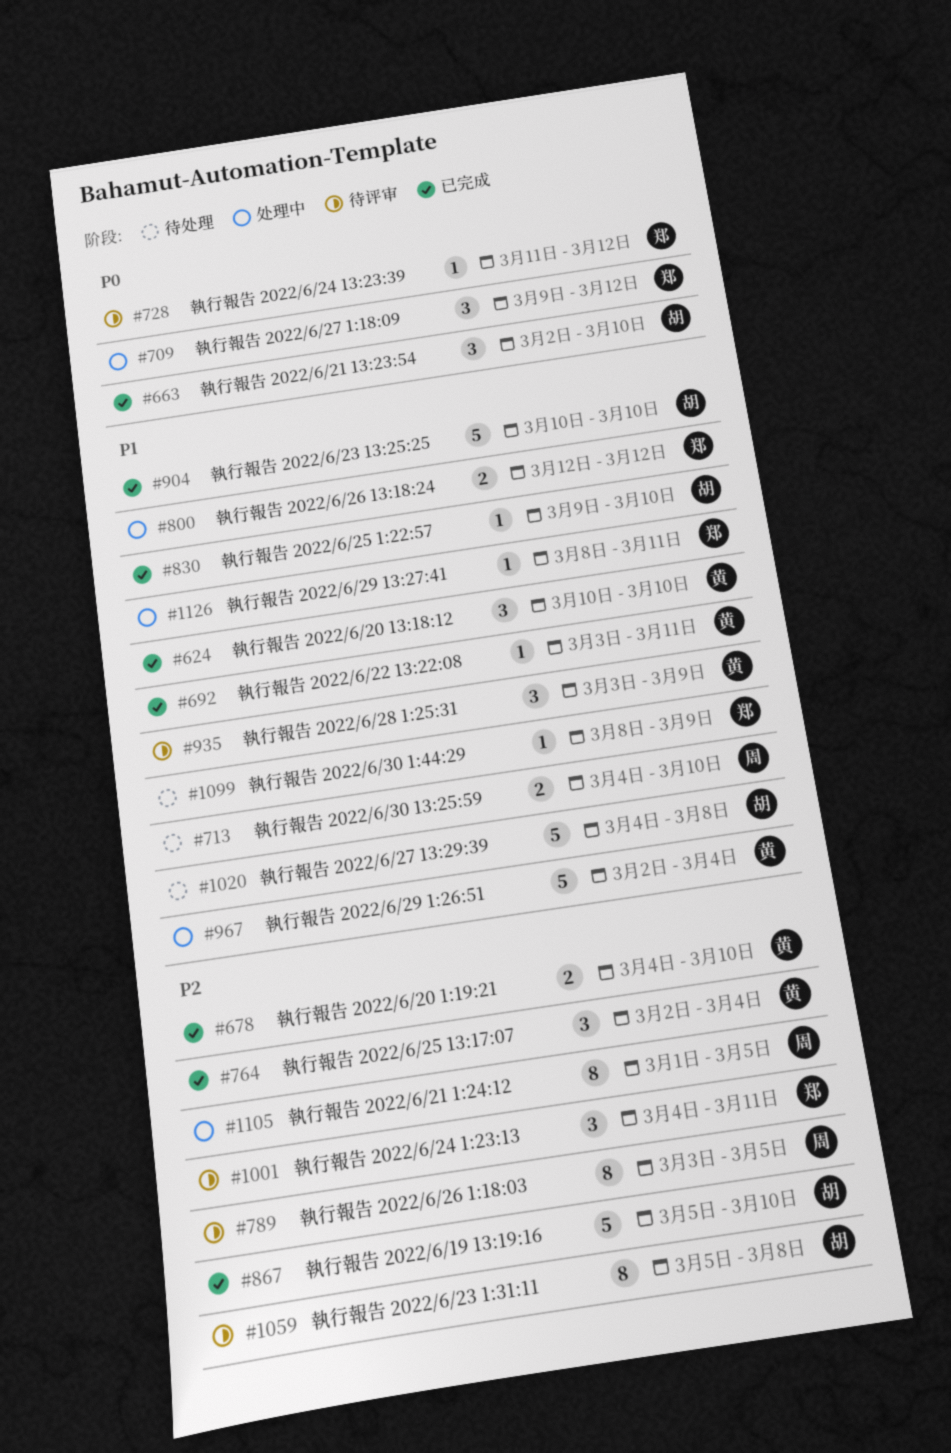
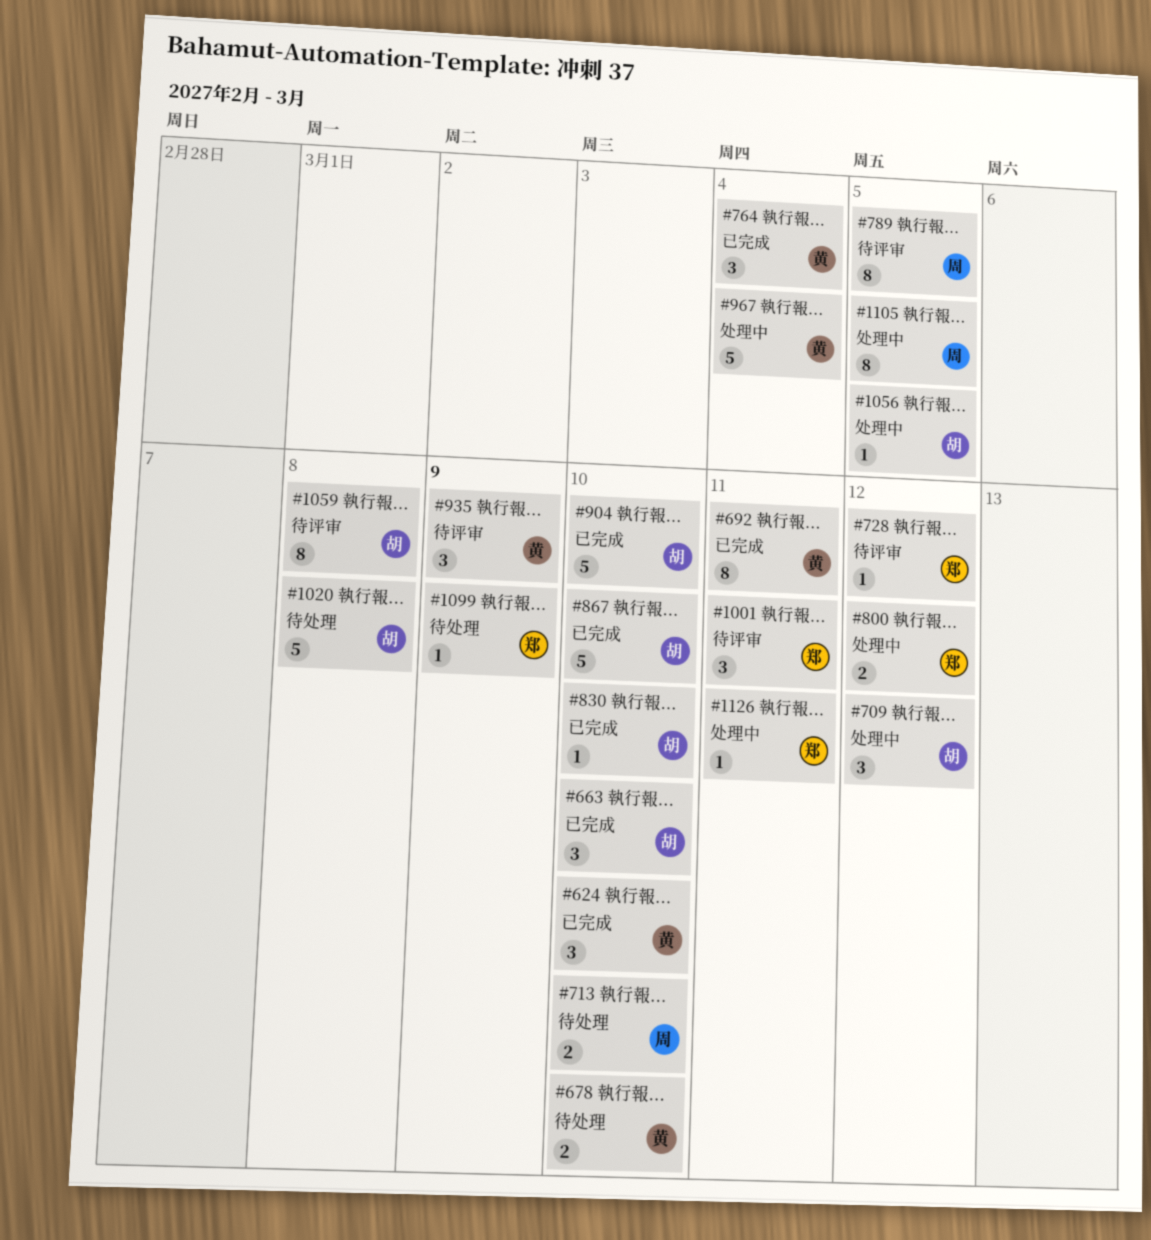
#678, status: 已完成 -> 待处理
#692, estimate: 1 -> 8
#709, owner: 郑 -> 胡
#1056: none -> present

